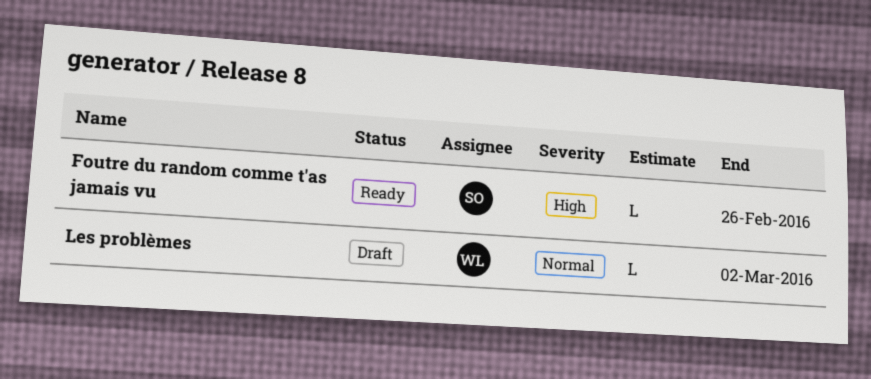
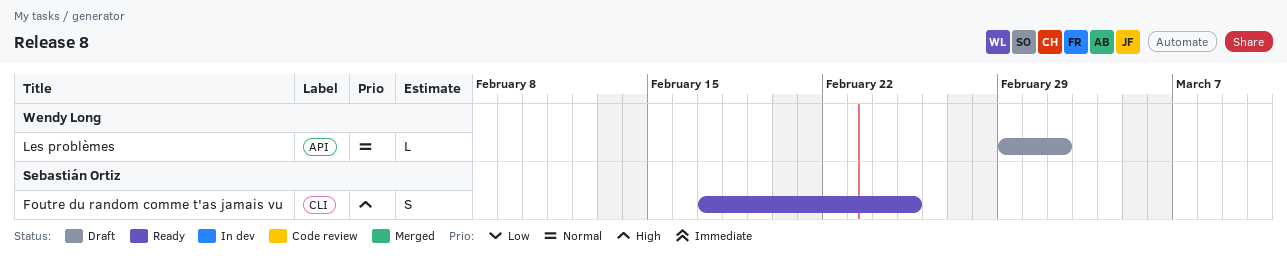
Foutre du random comme t'as jamais vu, estimate: L -> S
Foutre du random comme t'as jamais vu, due: Feb 26 -> Feb 25

